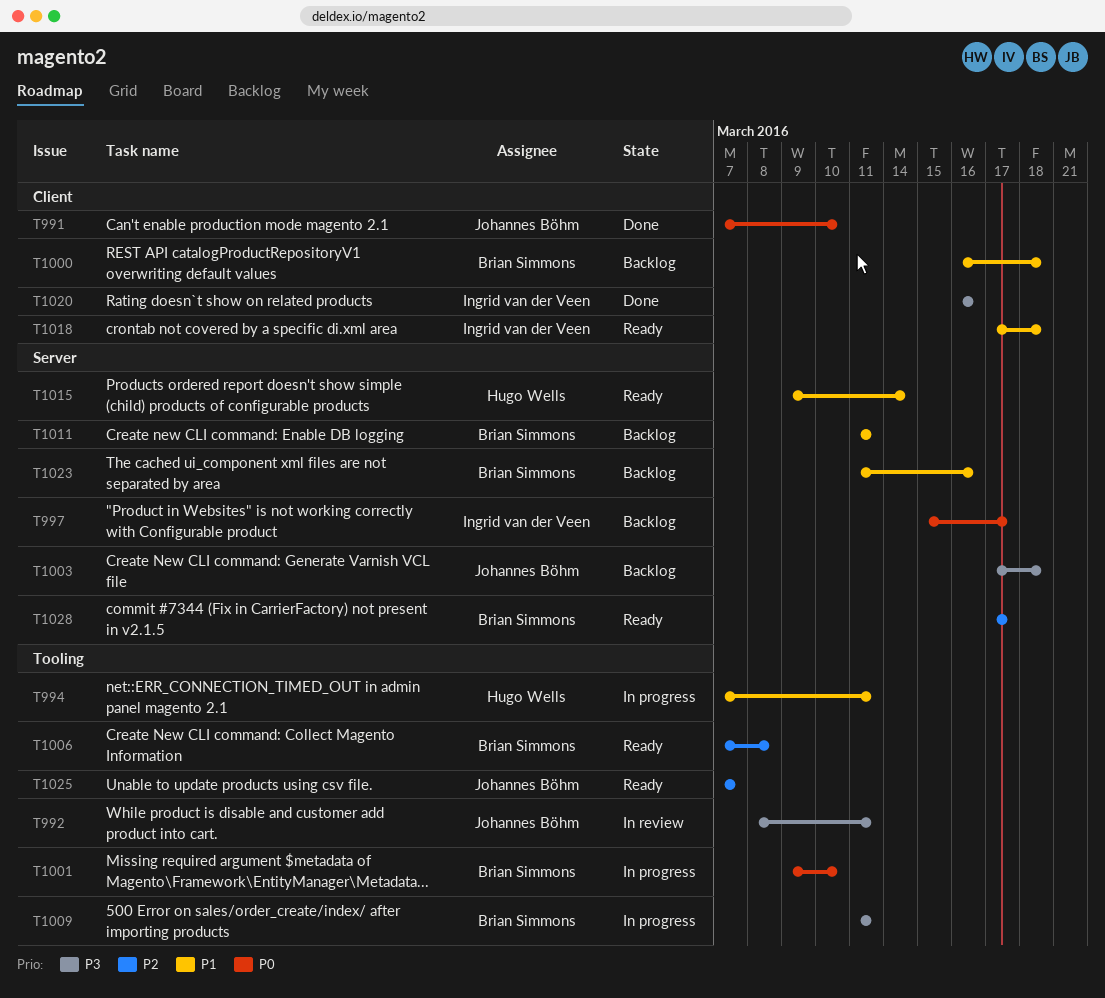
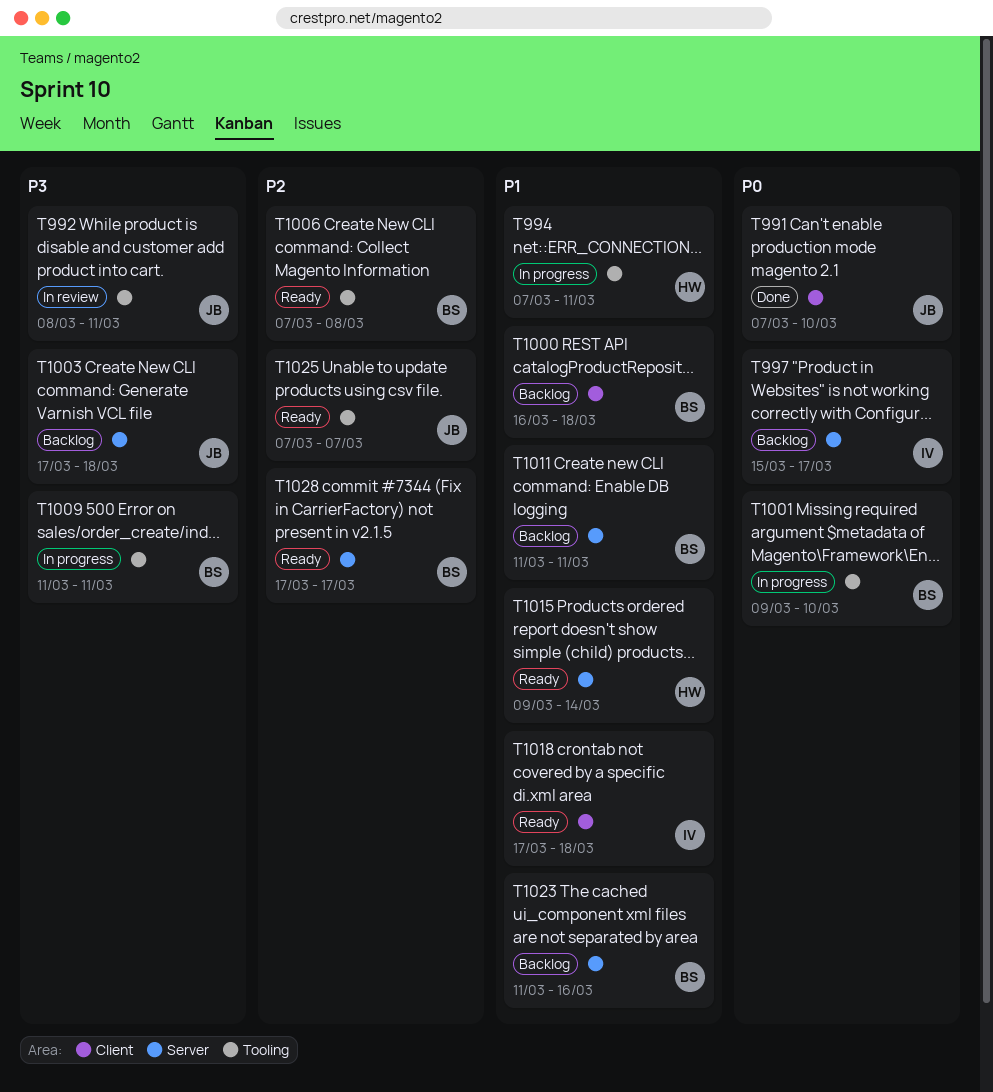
T1020: present -> none

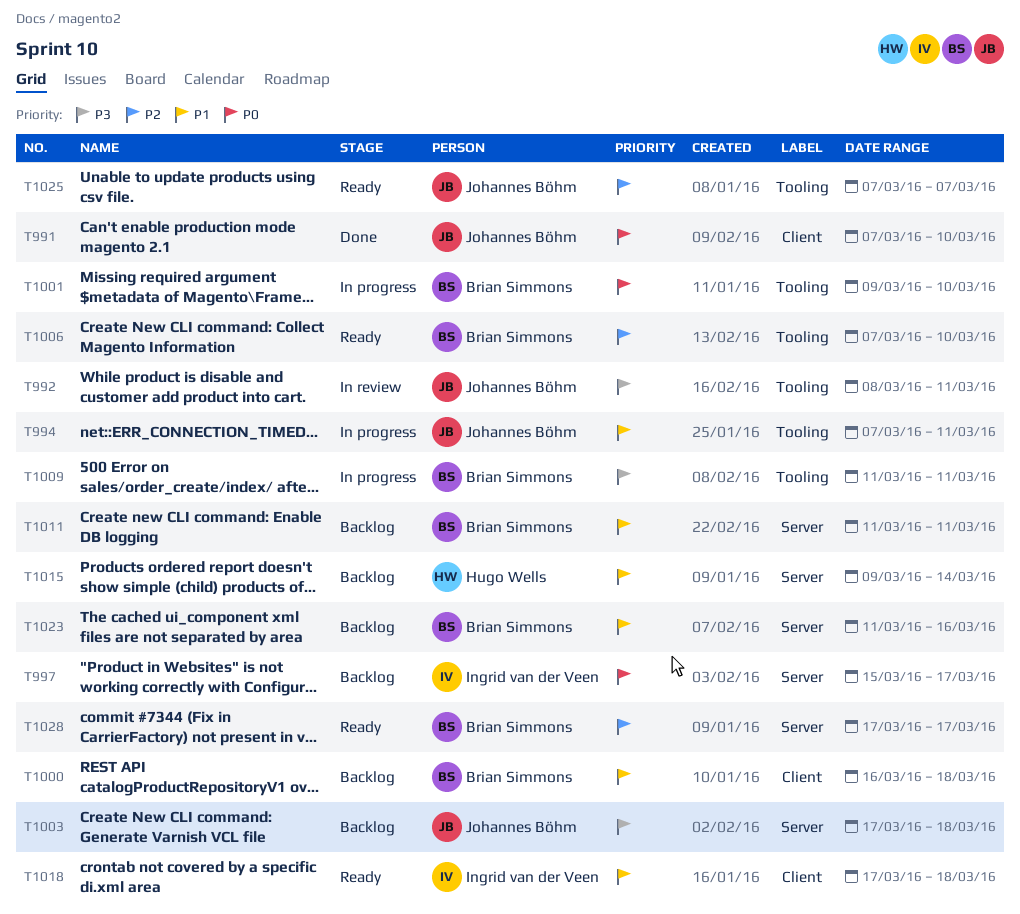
T994, owner: Hugo Wells -> Johannes Böhm
T1006, due: Mar 8 -> Mar 10
T1015, status: Ready -> Backlog

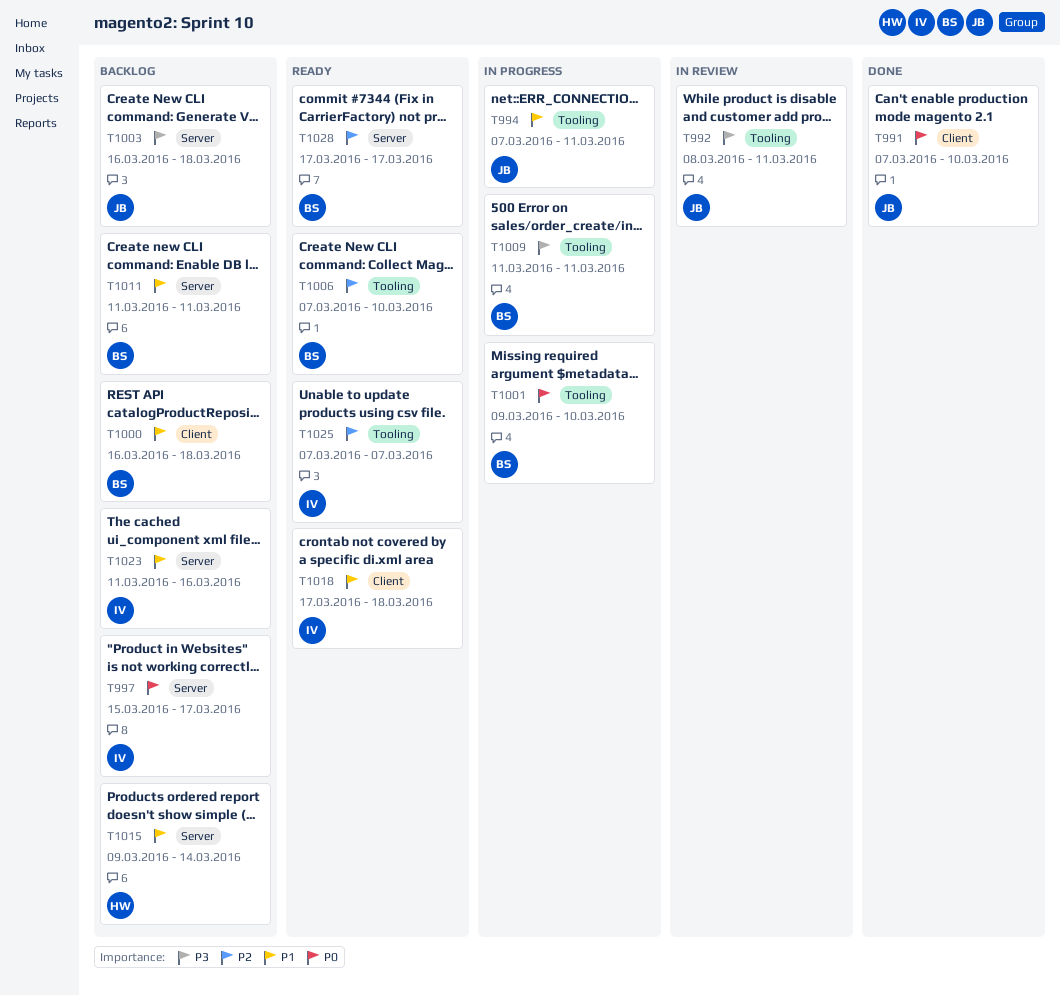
T1003, start: Mar 17 -> Mar 16
T1023, owner: Brian Simmons -> Ingrid van der Veen
T1025, owner: Johannes Böhm -> Ingrid van der Veen

